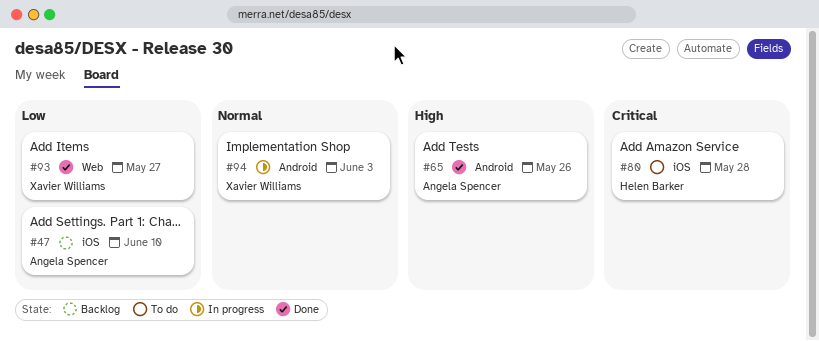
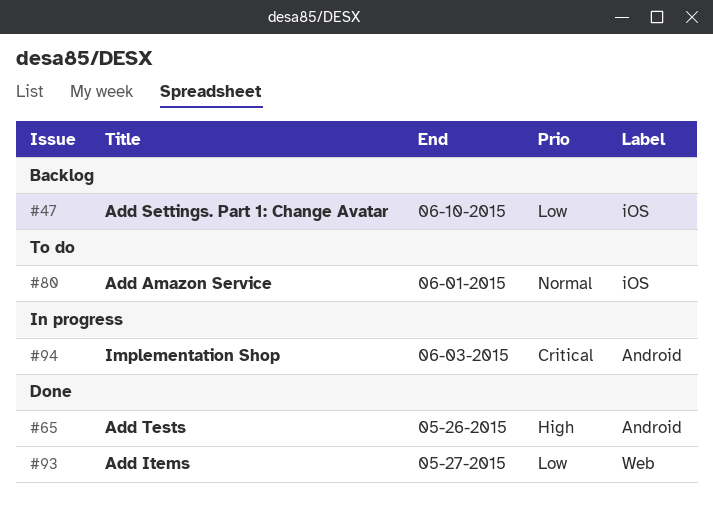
#80, priority: Critical -> Normal
#80, due: May 28 -> Jun 1
#94, priority: Normal -> Critical

